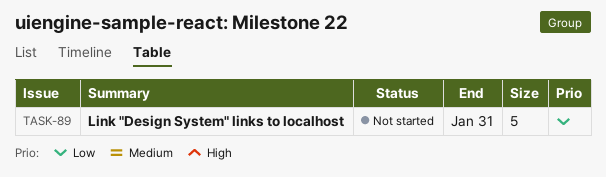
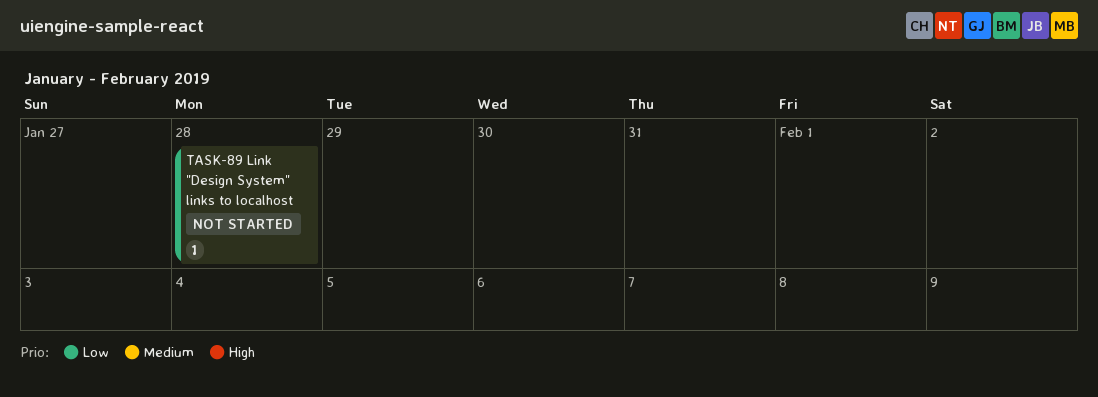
TASK-89, estimate: 5 -> 1
TASK-89, due: Jan 31 -> Jan 28

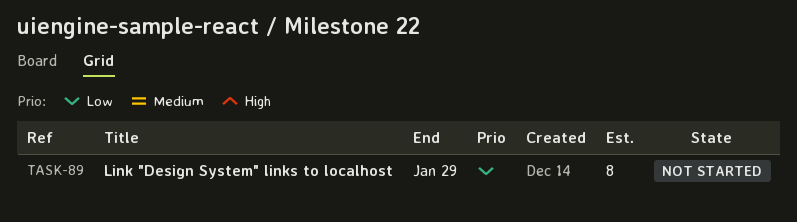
TASK-89, estimate: 1 -> 8
TASK-89, due: Jan 28 -> Jan 29

